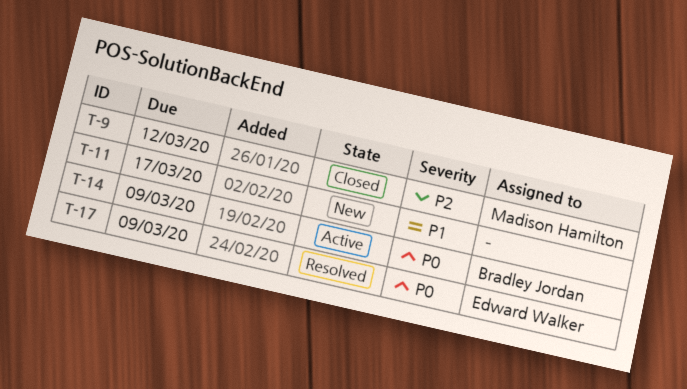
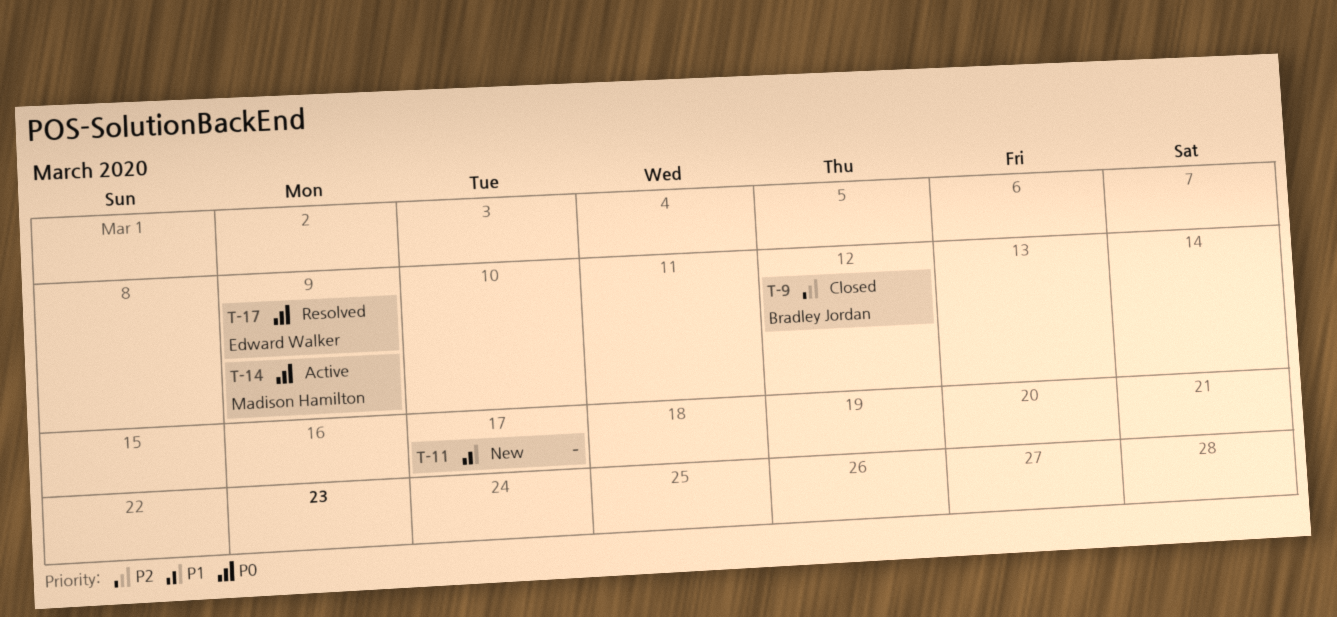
T-9, owner: Madison Hamilton -> Bradley Jordan
T-14, owner: Bradley Jordan -> Madison Hamilton

